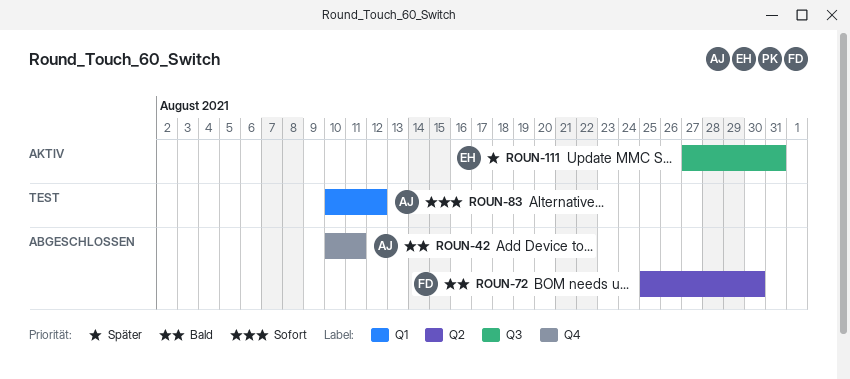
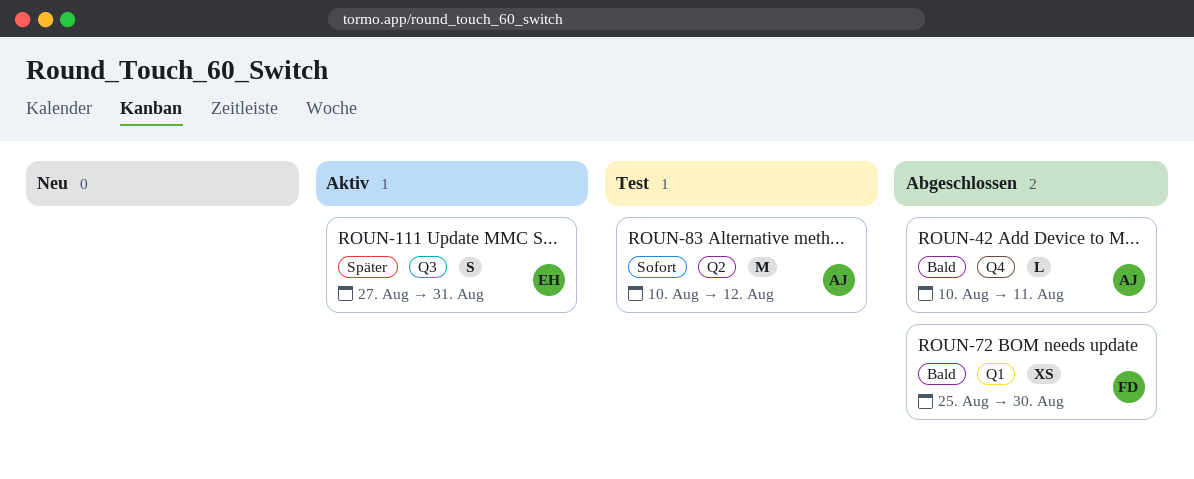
ROUN-72, label: Q2 -> Q1
ROUN-83, label: Q1 -> Q2

